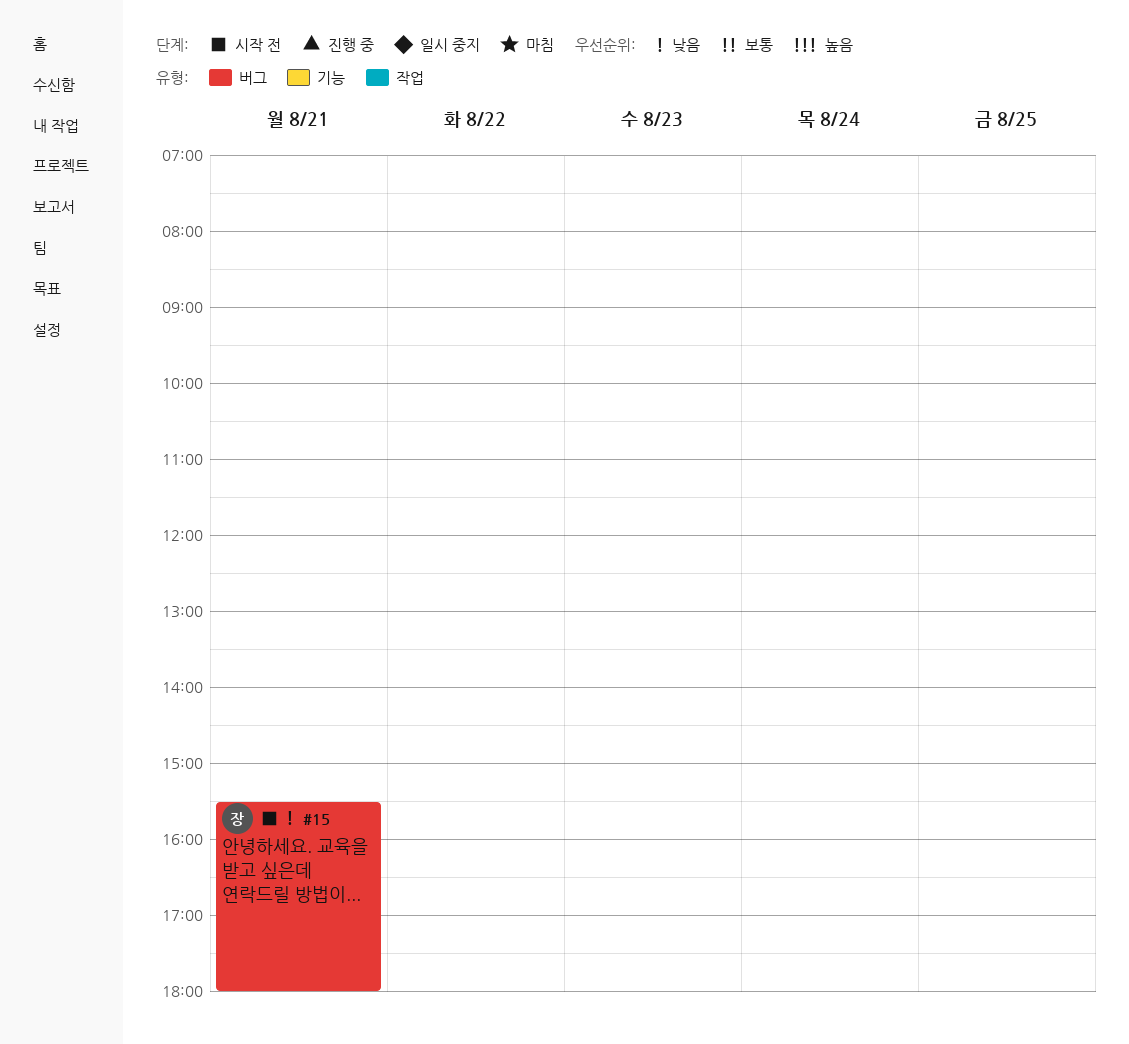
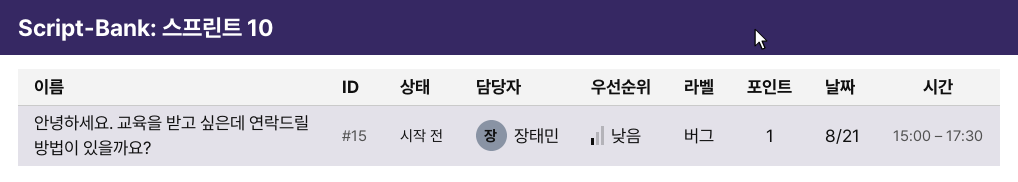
#15, begins: 15:30 -> 15:00
#15, ends: 18:00 -> 17:30

